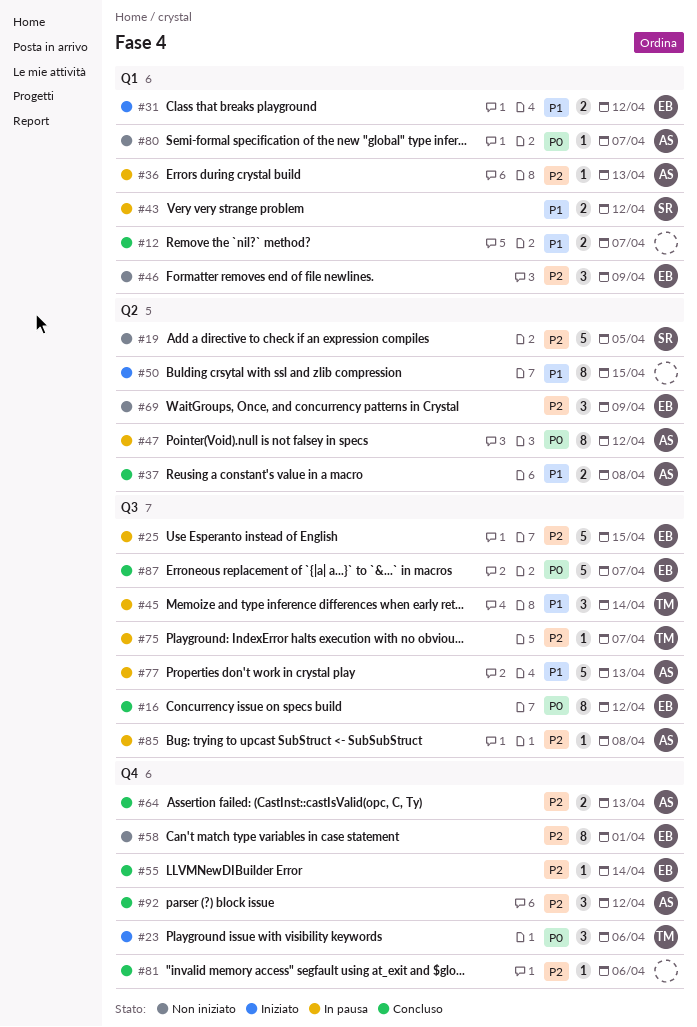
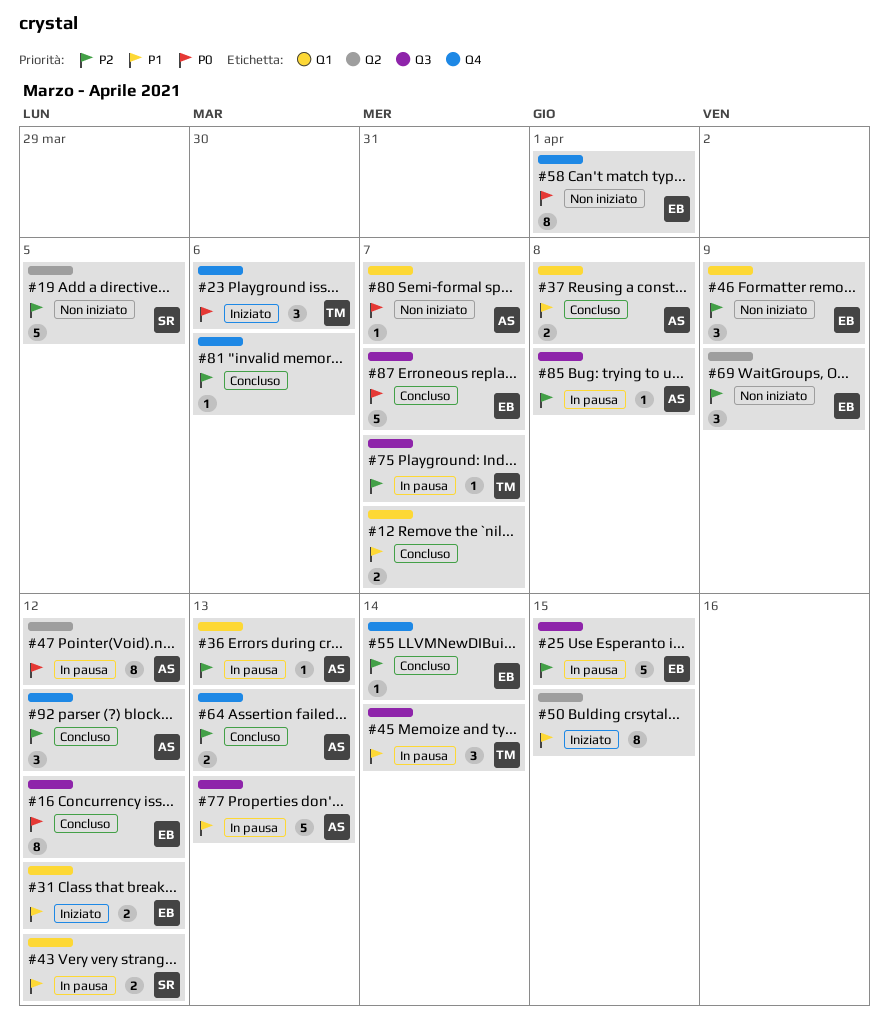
#37, label: Q2 -> Q1
#58, priority: P2 -> P0

